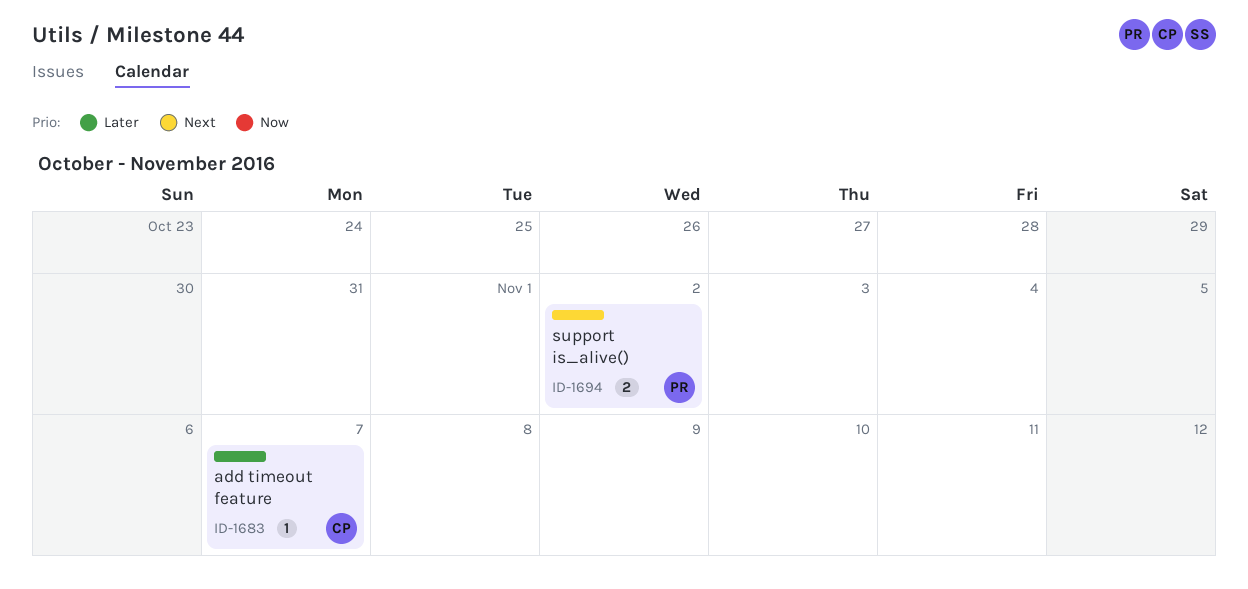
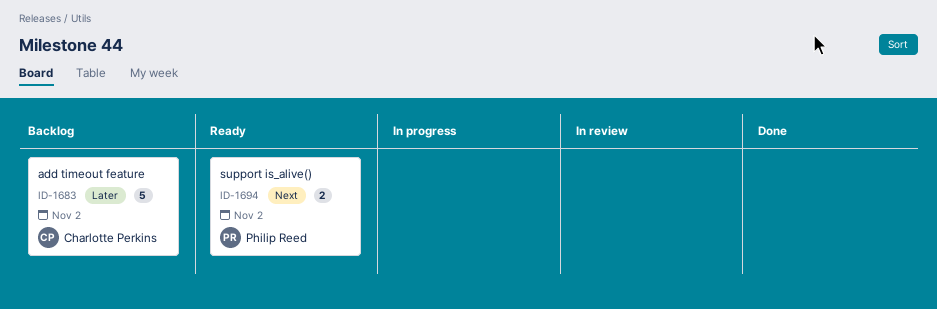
ID-1683, estimate: 1 -> 5
ID-1683, due: Nov 7 -> Nov 2

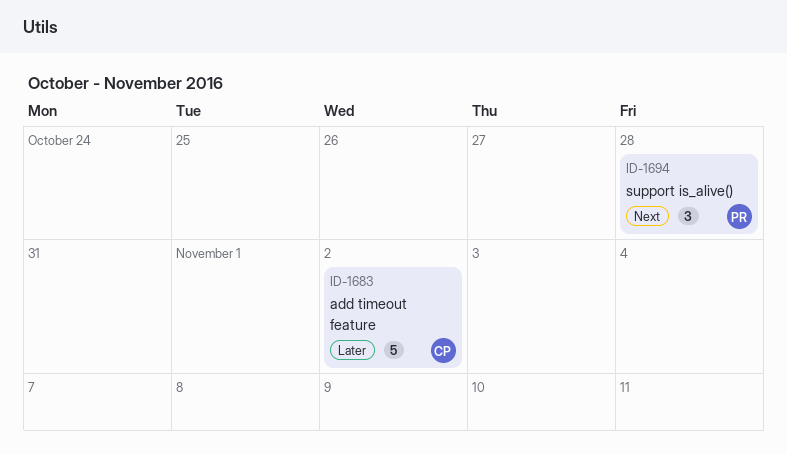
ID-1694, estimate: 2 -> 3
ID-1694, due: Nov 2 -> Oct 28

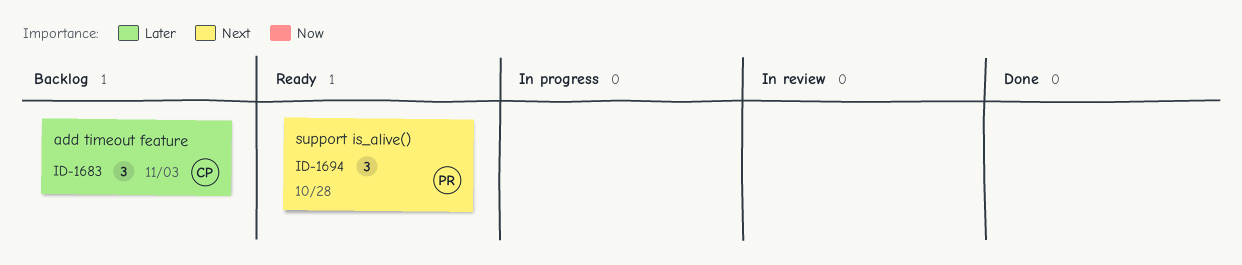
ID-1683, estimate: 5 -> 3
ID-1683, due: Nov 2 -> Nov 3

